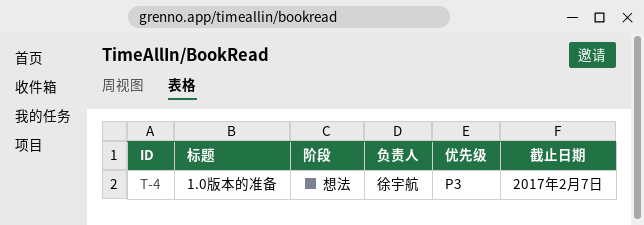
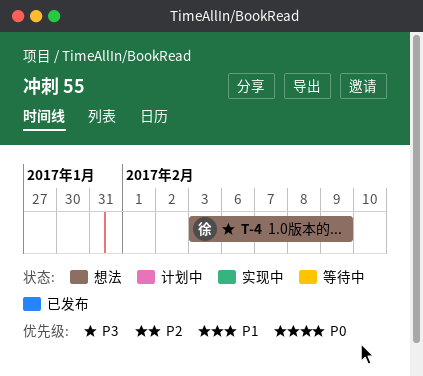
T-4, due: Feb 7 -> Feb 9

